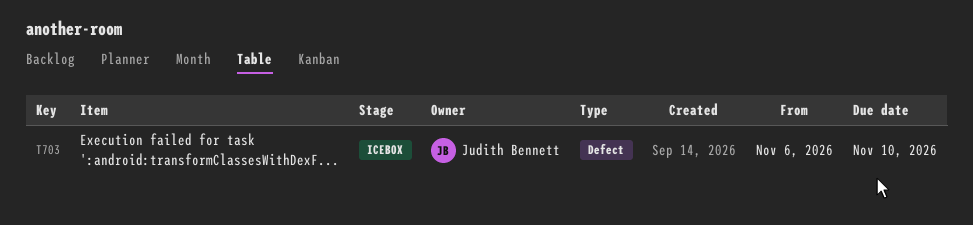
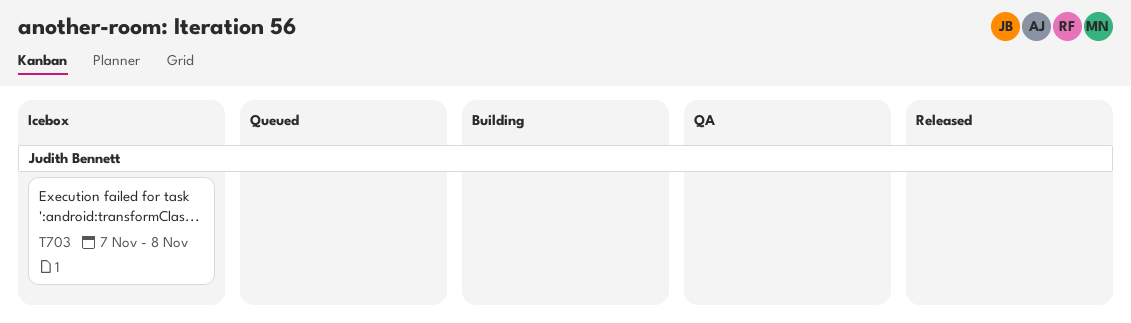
T703, start: Nov 6 -> Nov 7
T703, due: Nov 10 -> Nov 8

